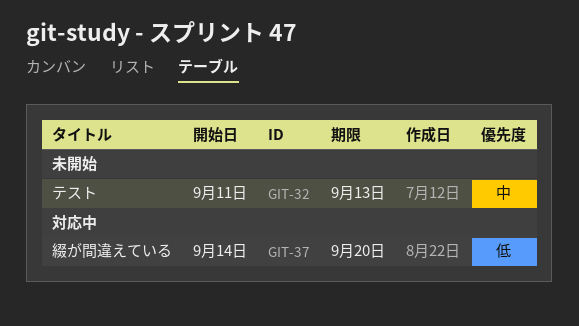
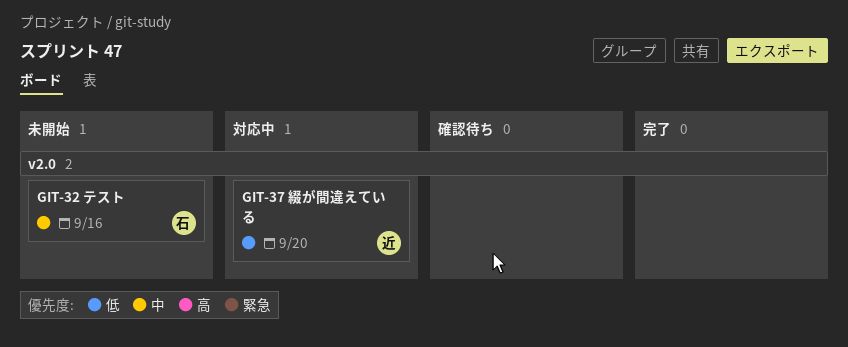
GIT-32, due: Sep 13 -> Sep 16

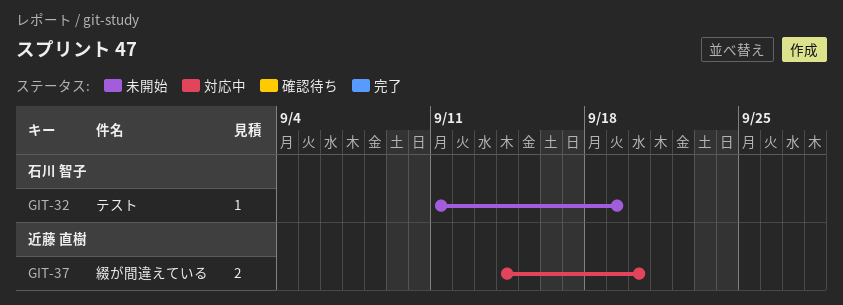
GIT-32, due: Sep 16 -> Sep 19

